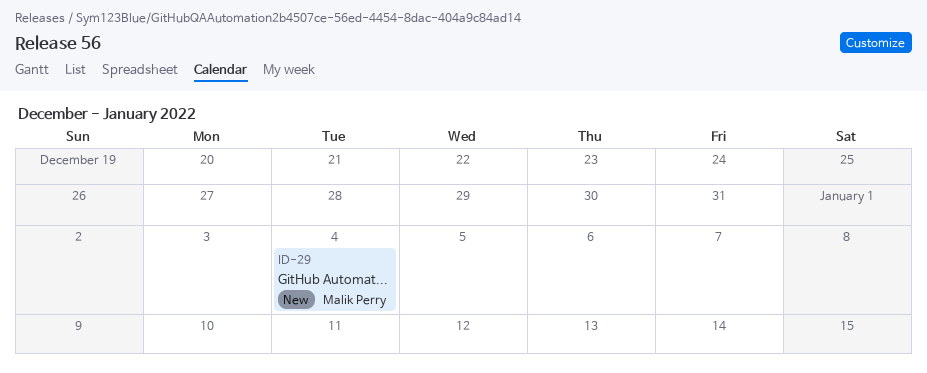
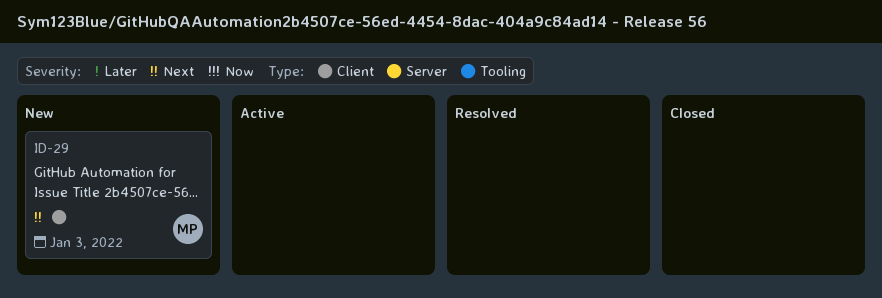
ID-29, due: Jan 4 -> Jan 3

